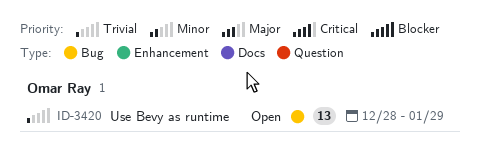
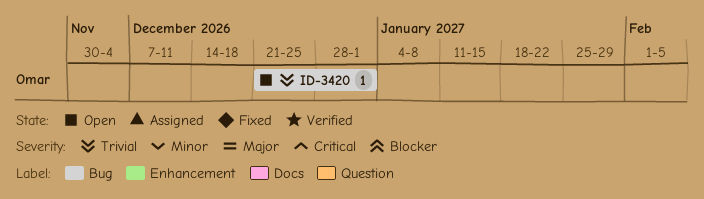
ID-3420, estimate: 13 -> 1
ID-3420, start: Dec 28 -> Dec 21
ID-3420, due: Jan 29 -> Jan 1

